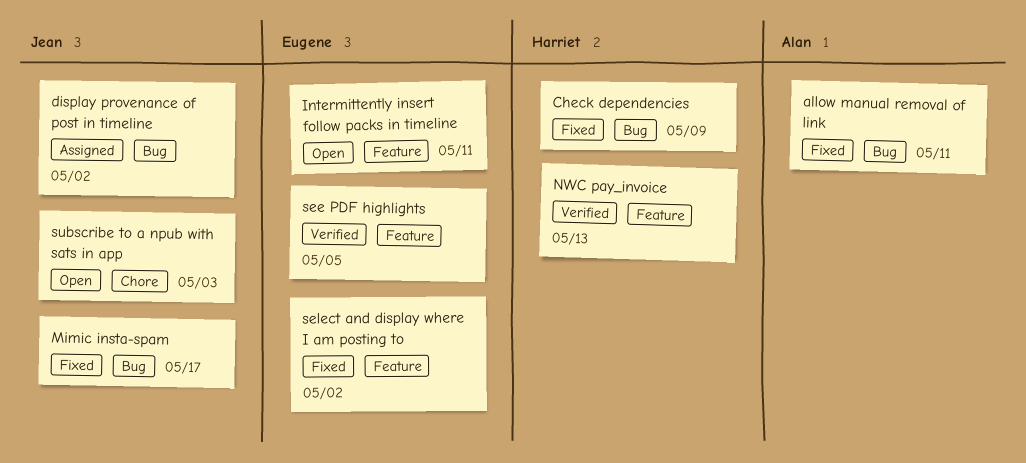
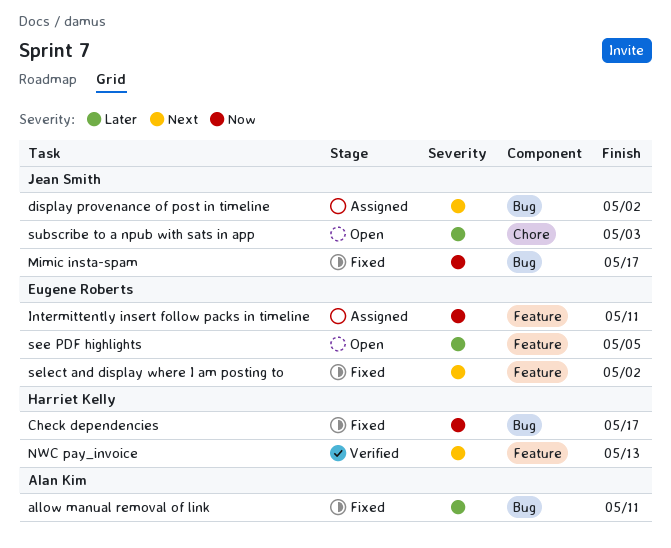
Check dependencies, due: May 9 -> May 17
Intermittently insert follow packs in timeline, status: Open -> Assigned
see PDF highlights, status: Verified -> Open

